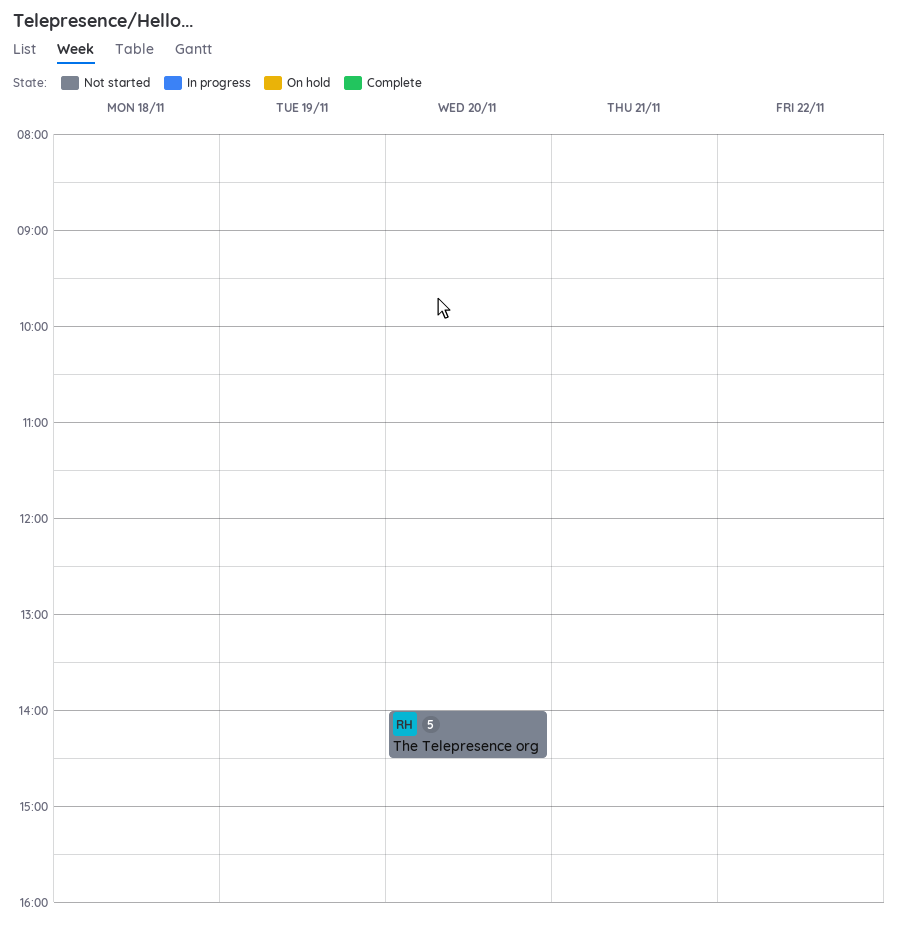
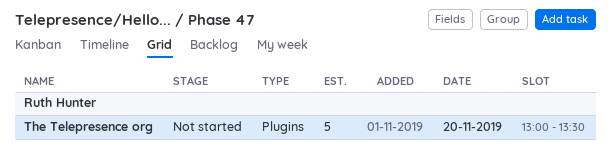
The Telepresence org, begins: 14:00 -> 13:00
The Telepresence org, ends: 14:30 -> 13:30

